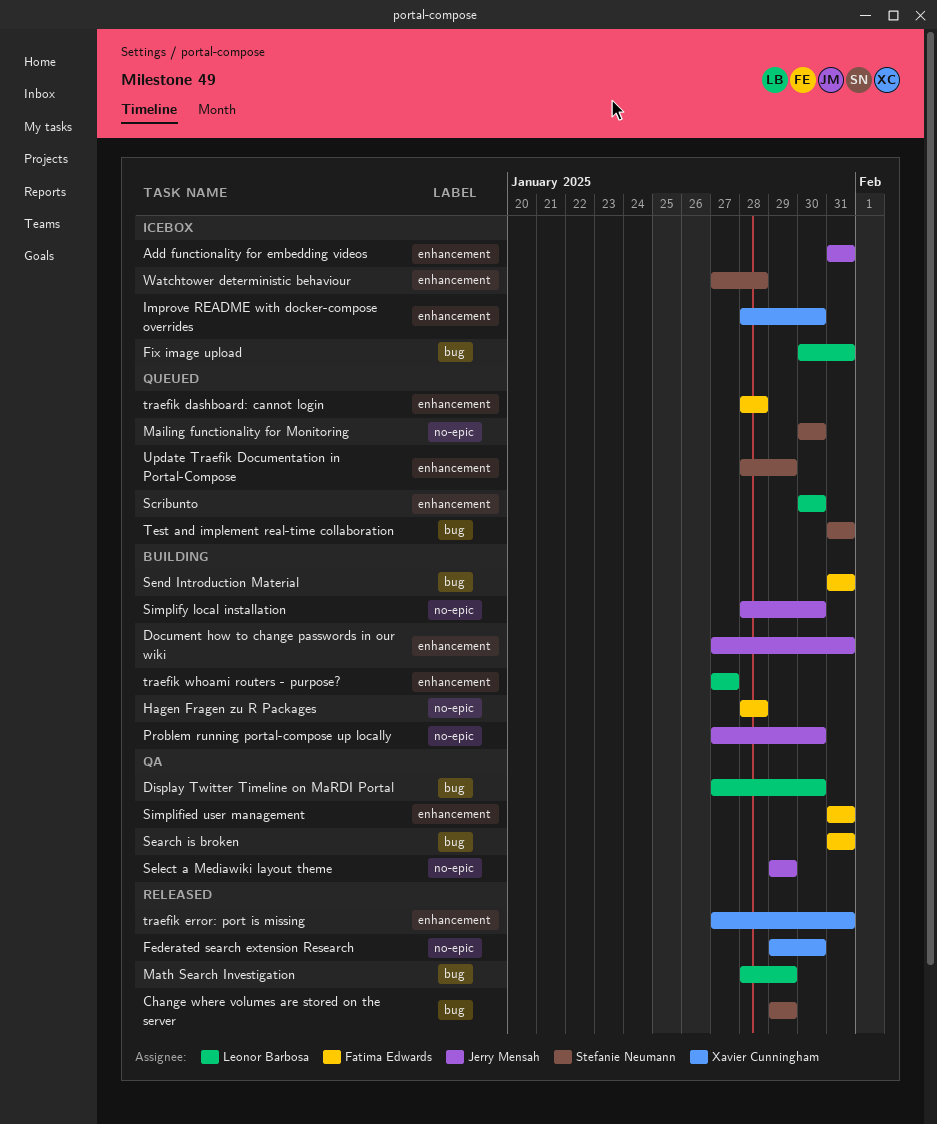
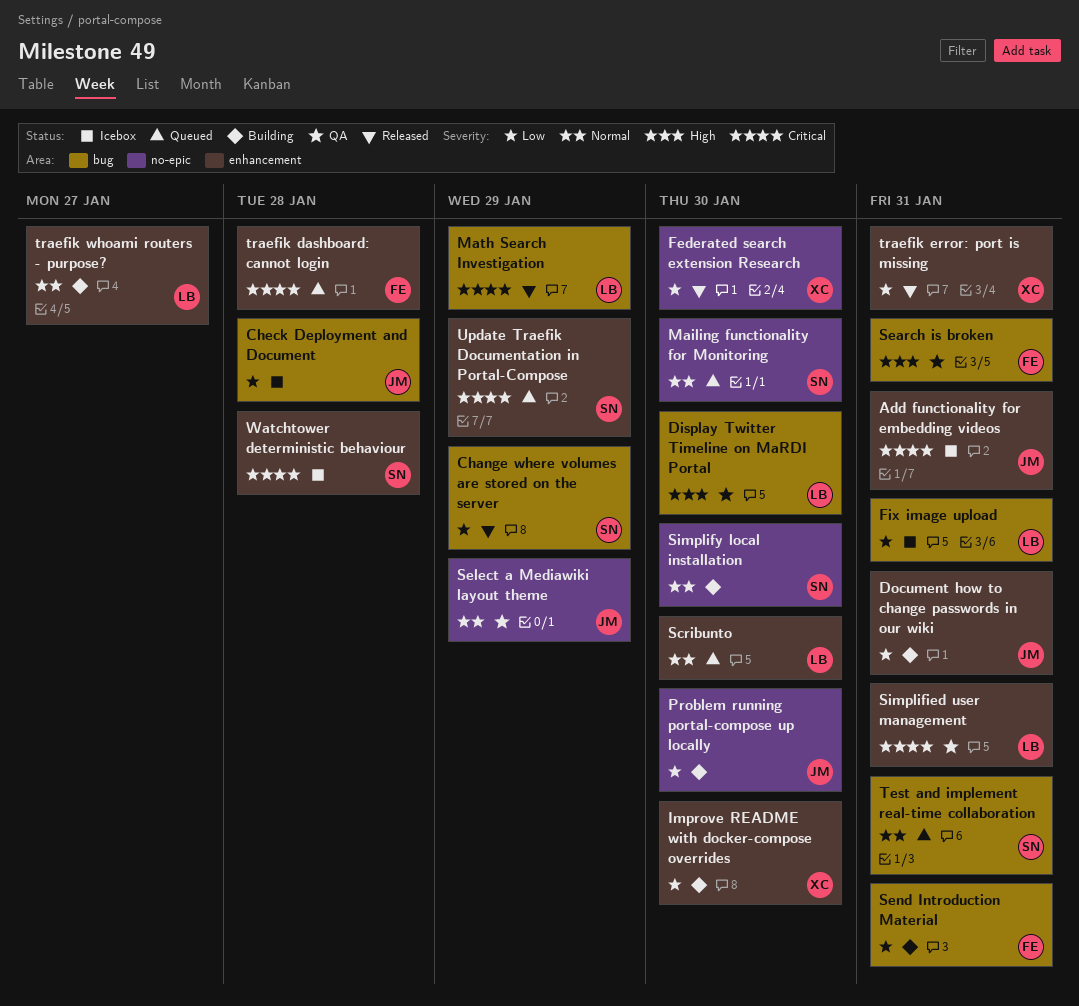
Check Deployment and Document: none -> present
Hagen Fragen zu R Packages: present -> none
Improve README with docker-compose overrides, status: Icebox -> Building
Simplified user management, owner: Fatima Edwards -> Leonor Barbosa
Simplify local installation, owner: Jerry Mensah -> Stefanie Neumann

